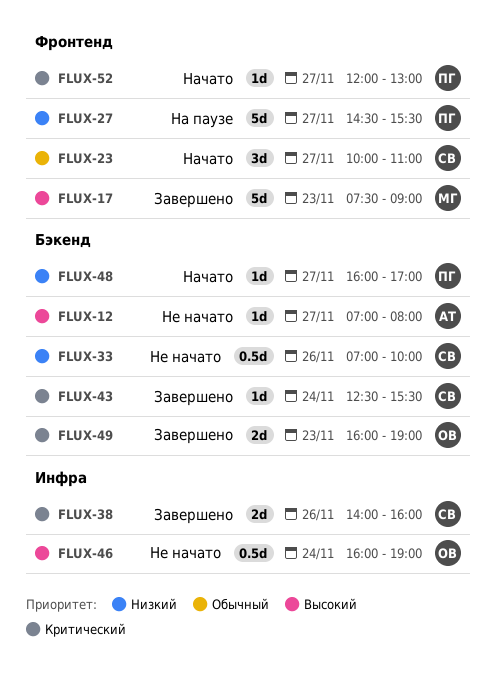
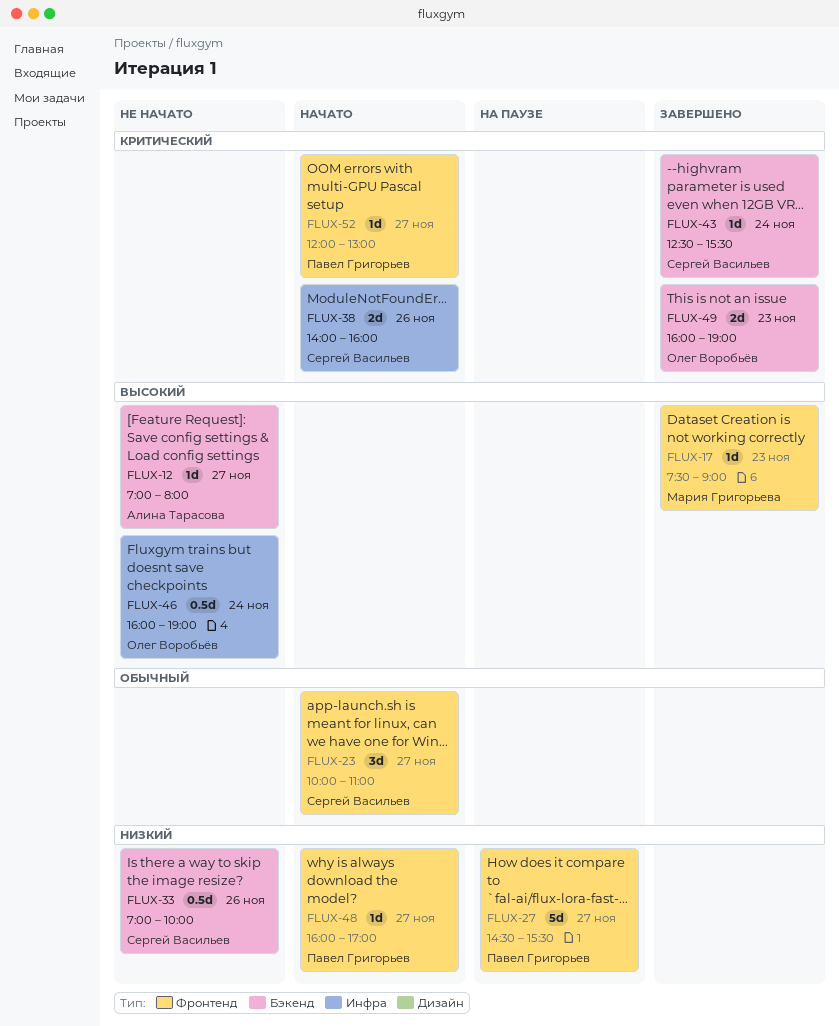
FLUX-17, estimate: 5d -> 1d
FLUX-38, status: Завершено -> Начато
FLUX-48, label: Бэкенд -> Фронтенд

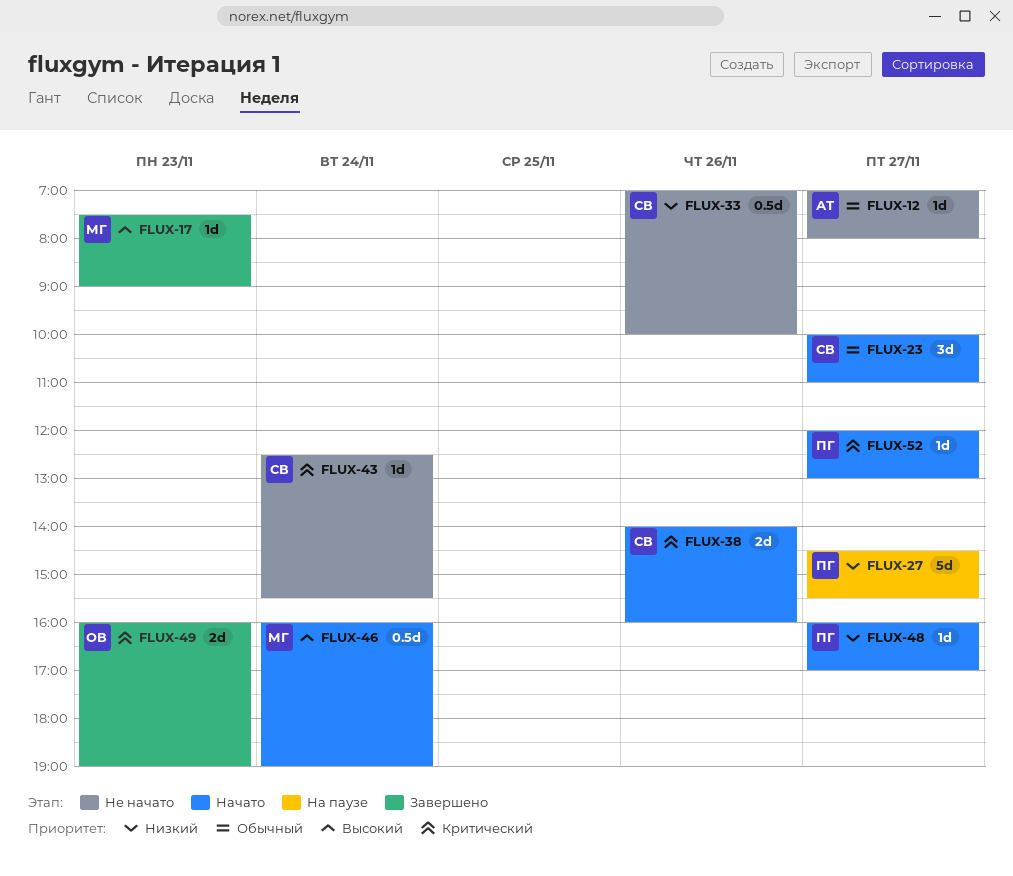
FLUX-12, priority: Высокий -> Обычный
FLUX-43, status: Завершено -> Не начато
FLUX-46, status: Не начато -> Начато
FLUX-46, owner: Олег Воробьёв -> Мария Григорьева

